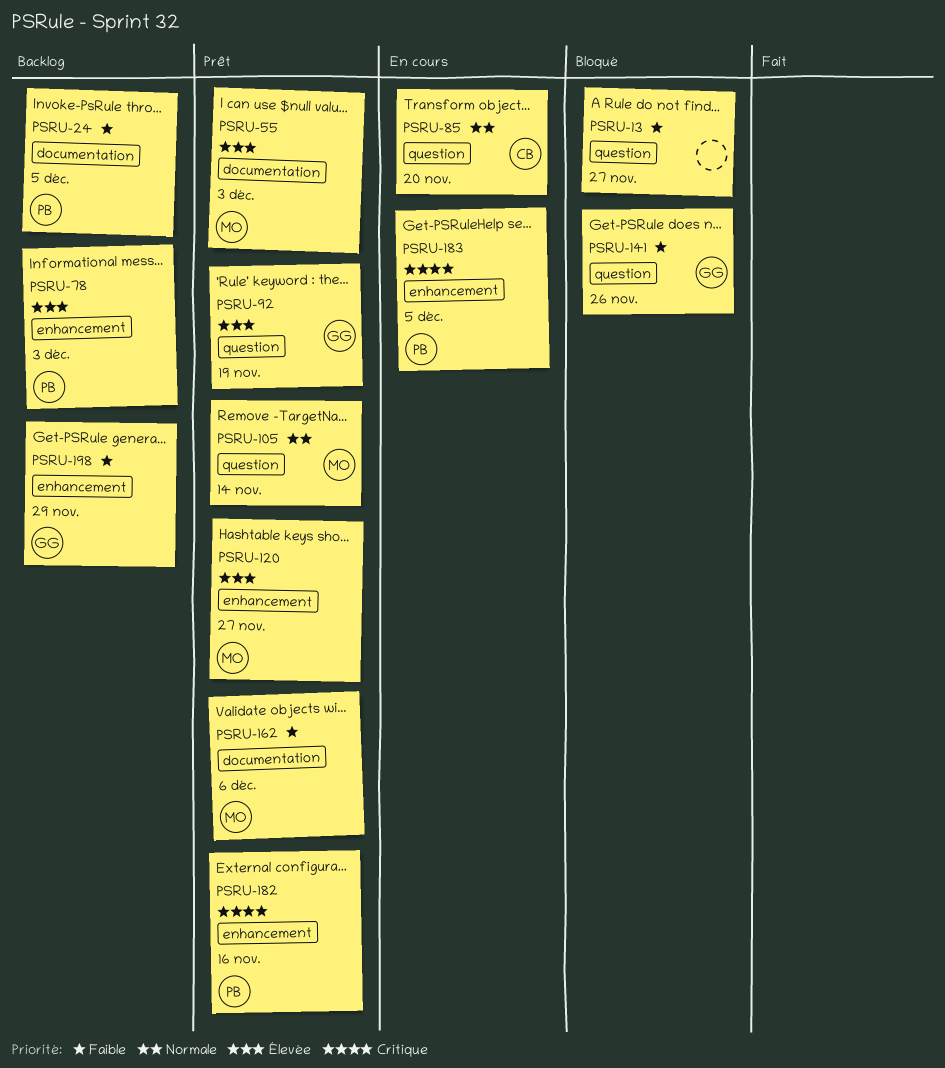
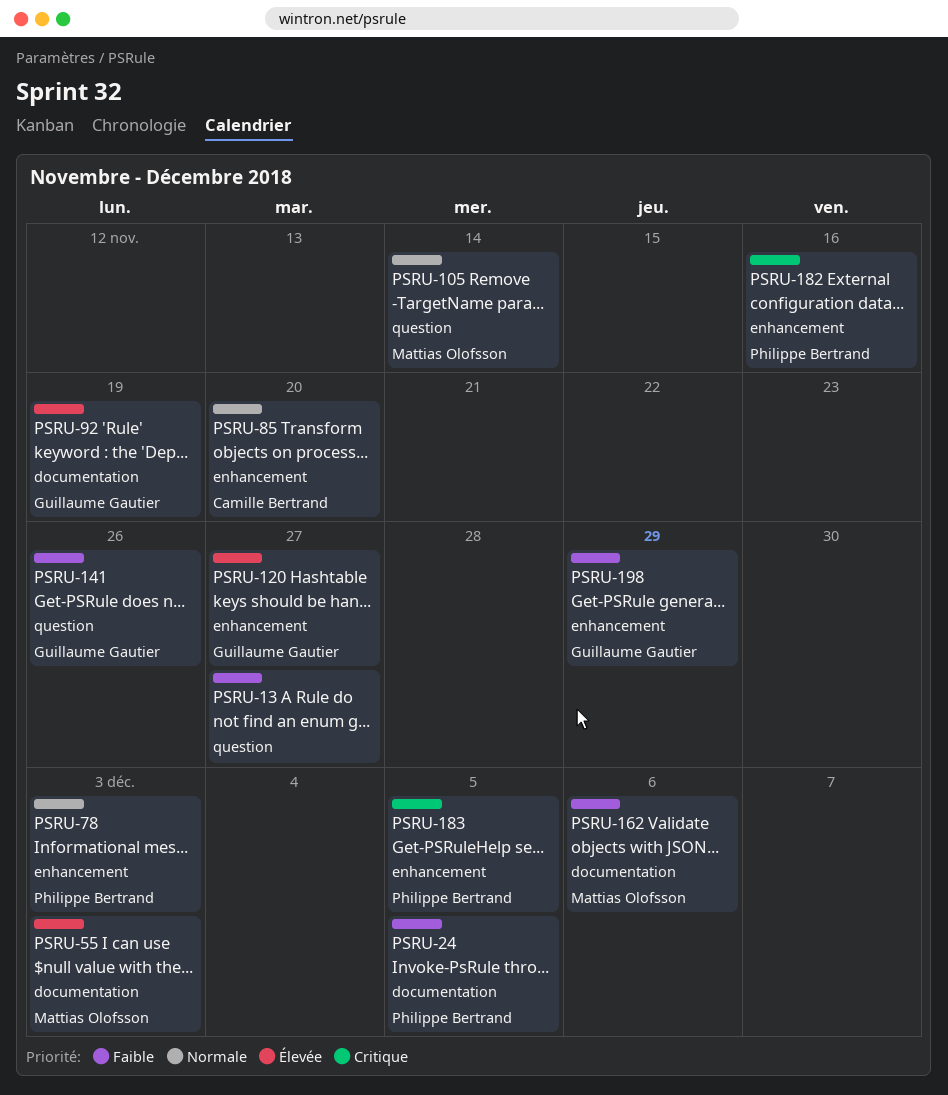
PSRU-78, priority: Élevée -> Normale
PSRU-85, label: question -> enhancement
PSRU-92, label: question -> documentation
PSRU-120, owner: Mattias Olofsson -> Guillaume Gautier

